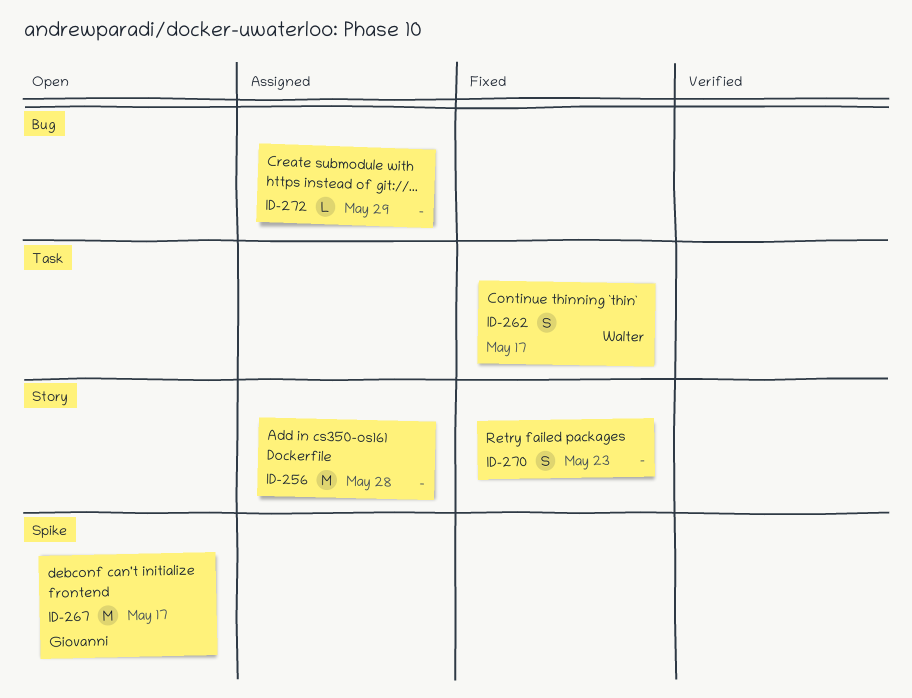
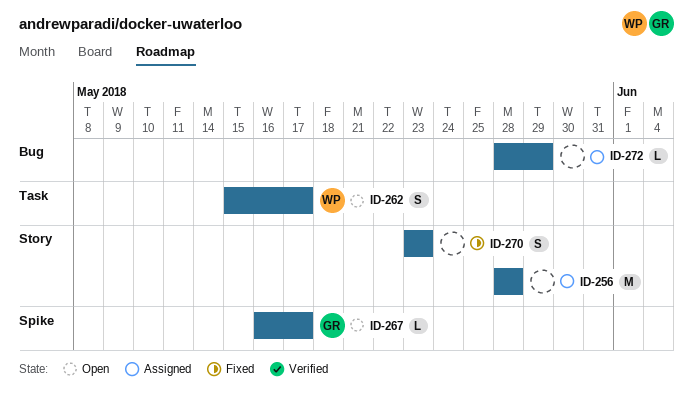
ID-262, status: Fixed -> Open
ID-267, estimate: M -> L

